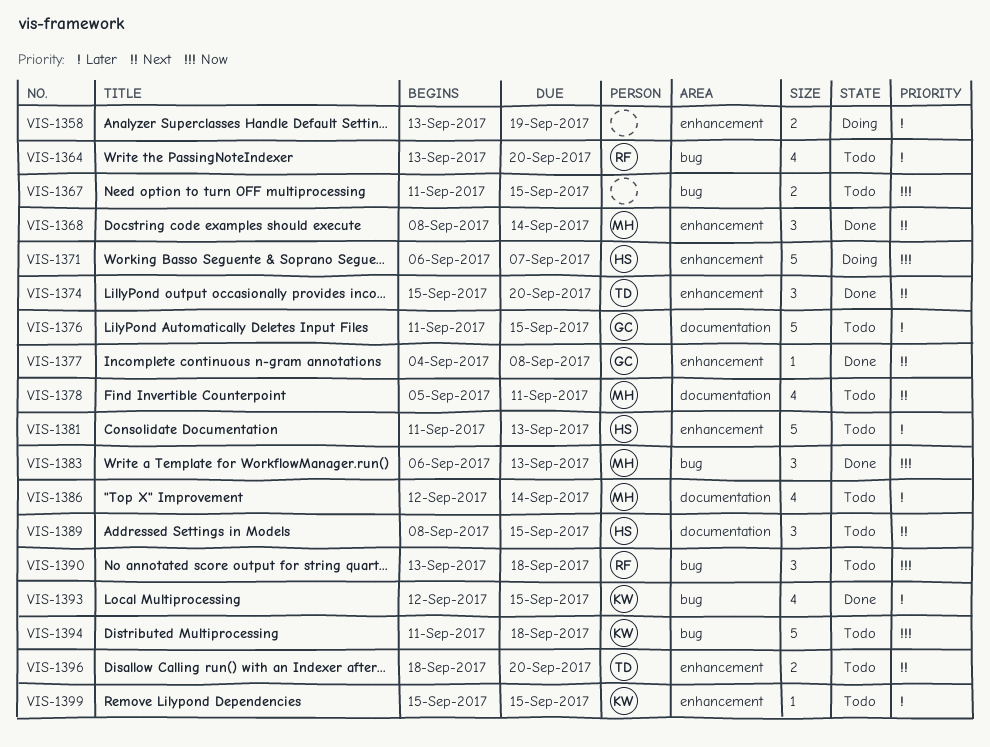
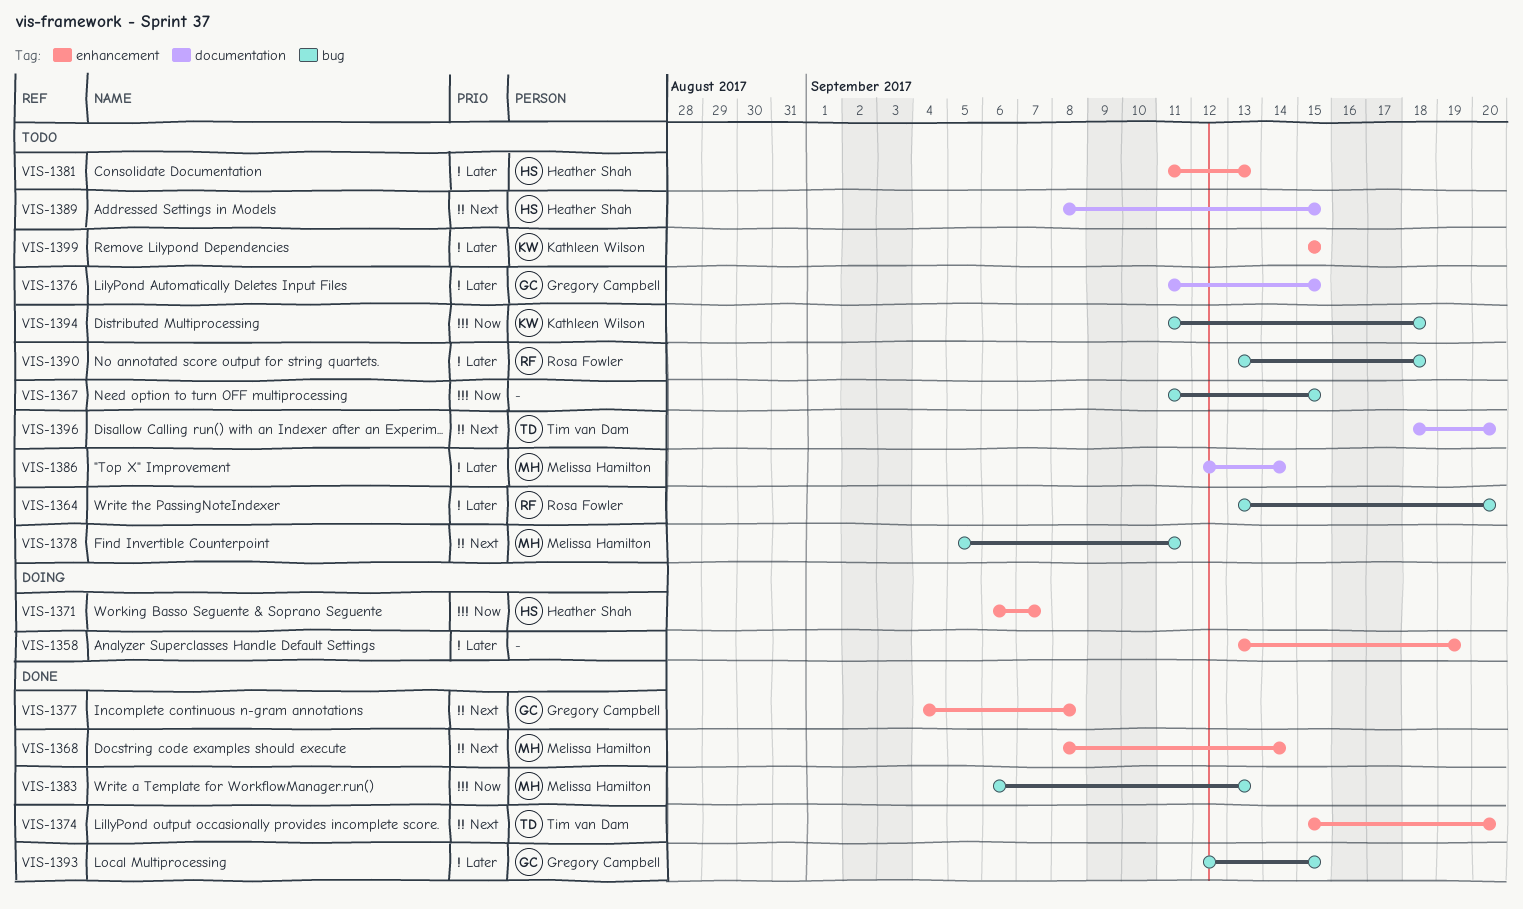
VIS-1378, label: documentation -> bug
VIS-1390, priority: Now -> Later
VIS-1393, owner: Kathleen Wilson -> Gregory Campbell
VIS-1396, label: enhancement -> documentation

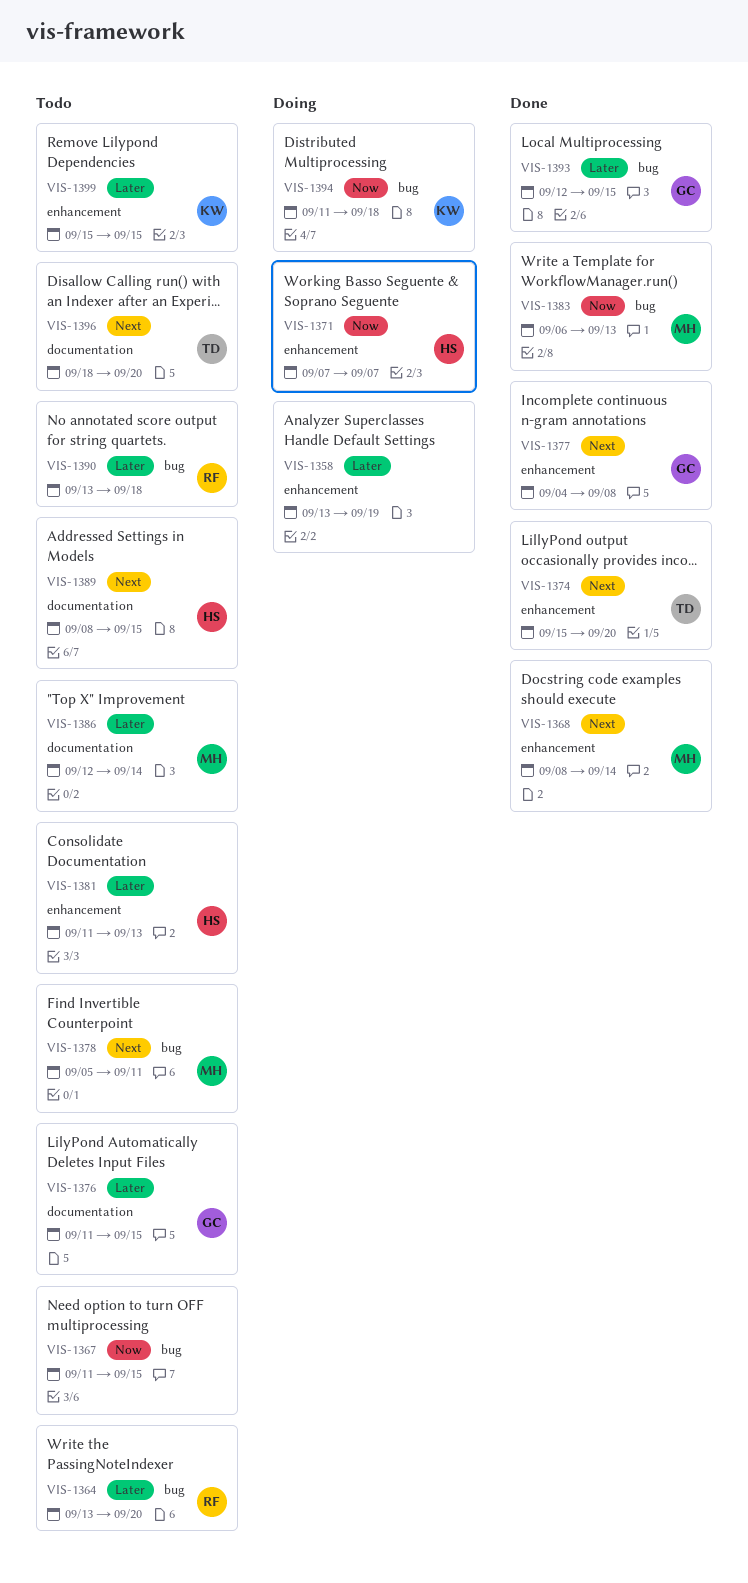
VIS-1371, start: Sep 6 -> Sep 7
VIS-1394, status: Todo -> Doing

